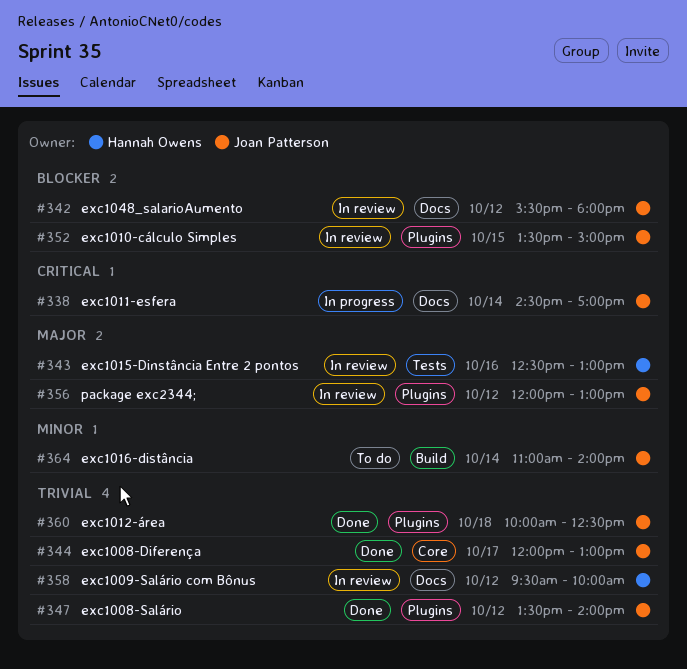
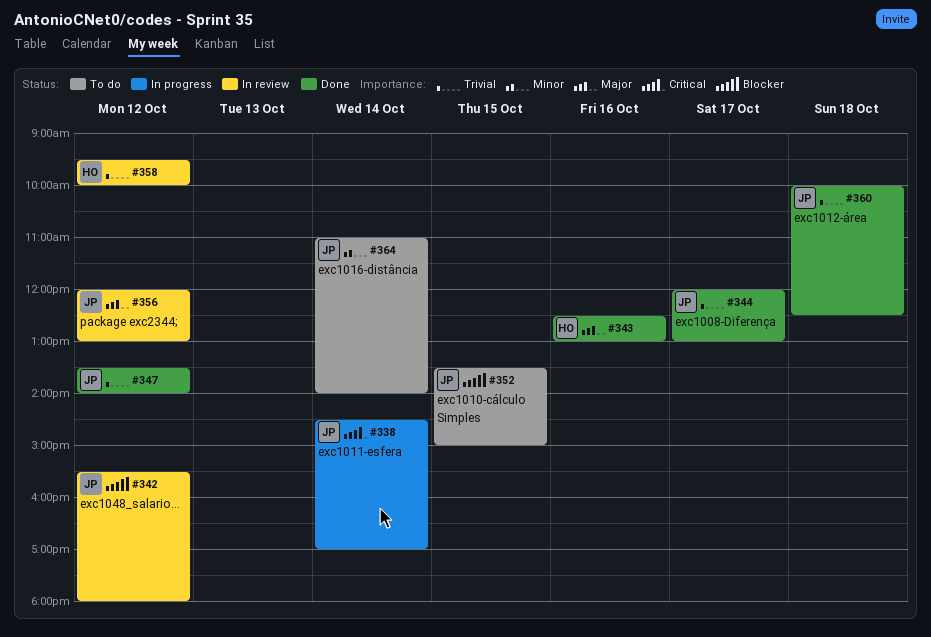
#343, status: In review -> Done
#352, status: In review -> To do

